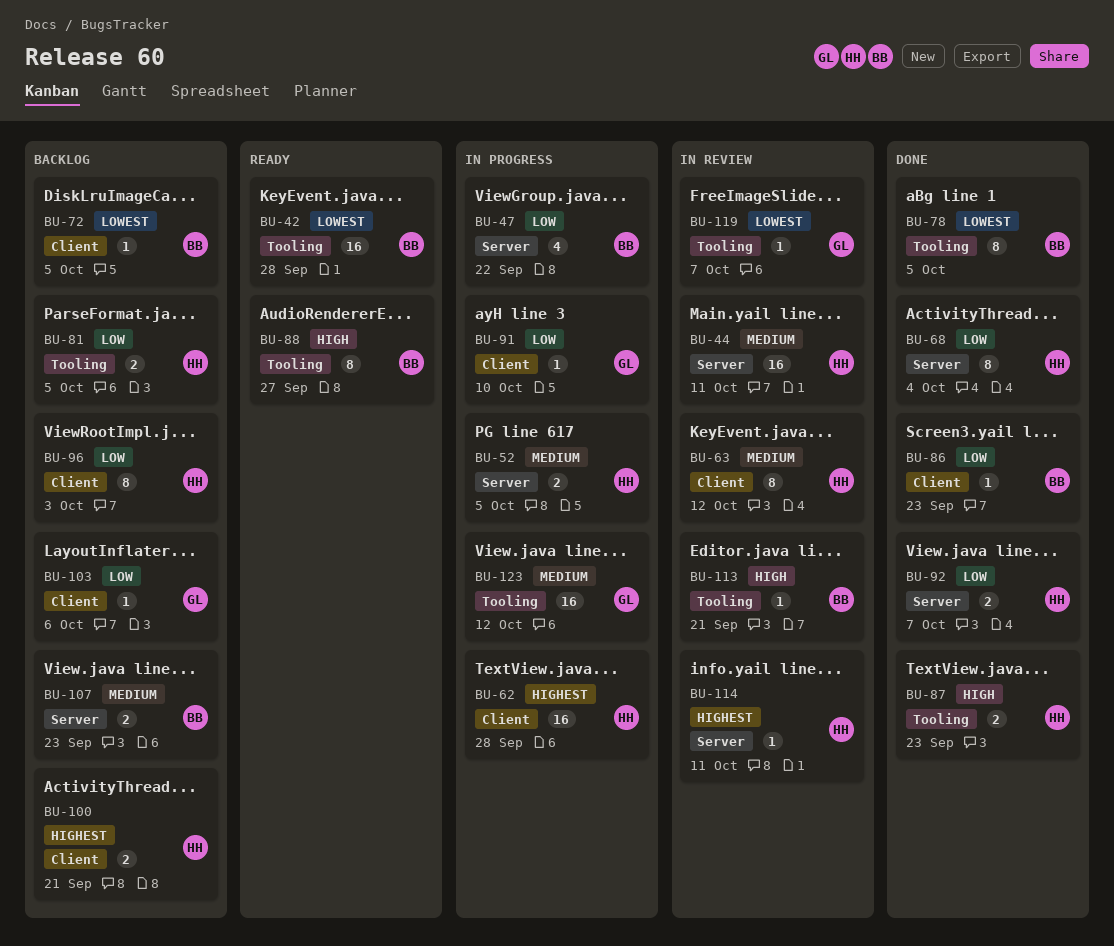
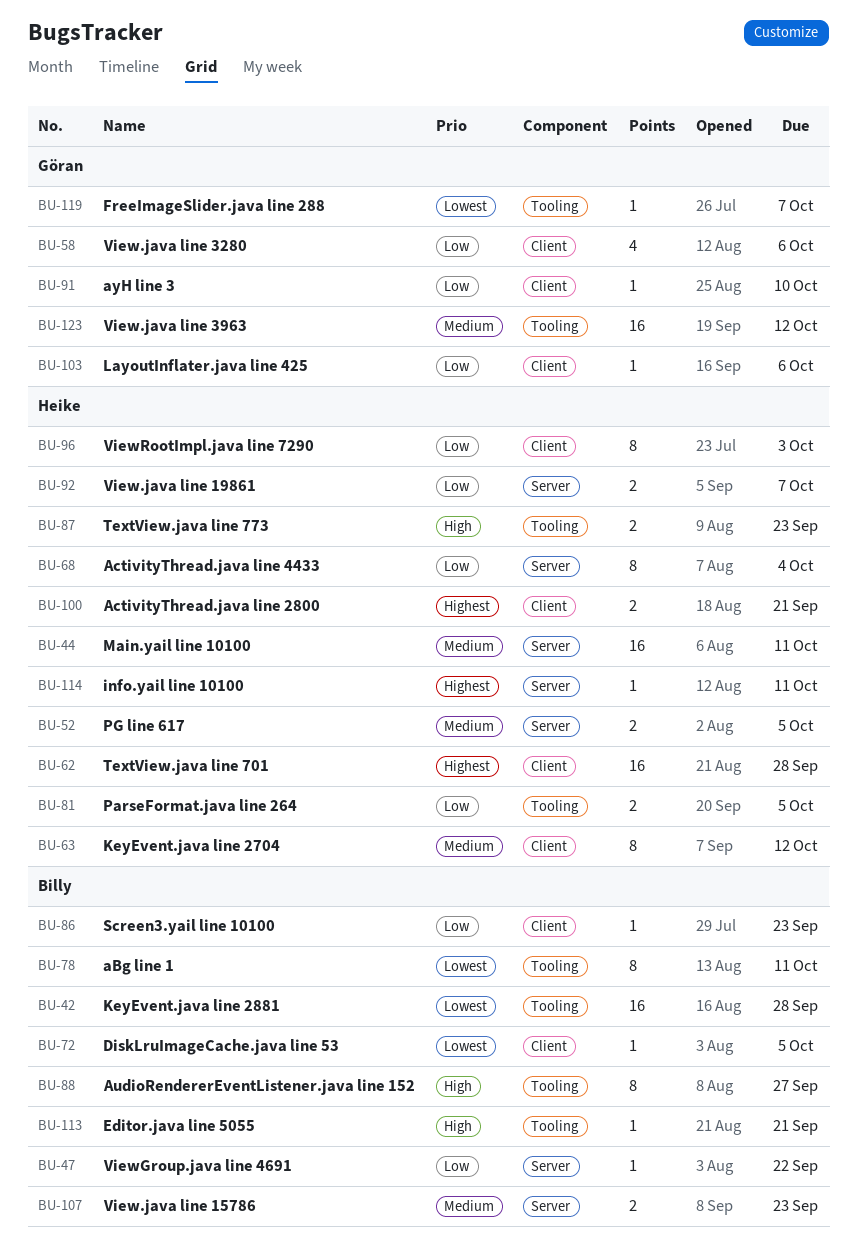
BU-47, estimate: 4 -> 1
BU-58: none -> present
BU-78, due: Oct 5 -> Oct 11

